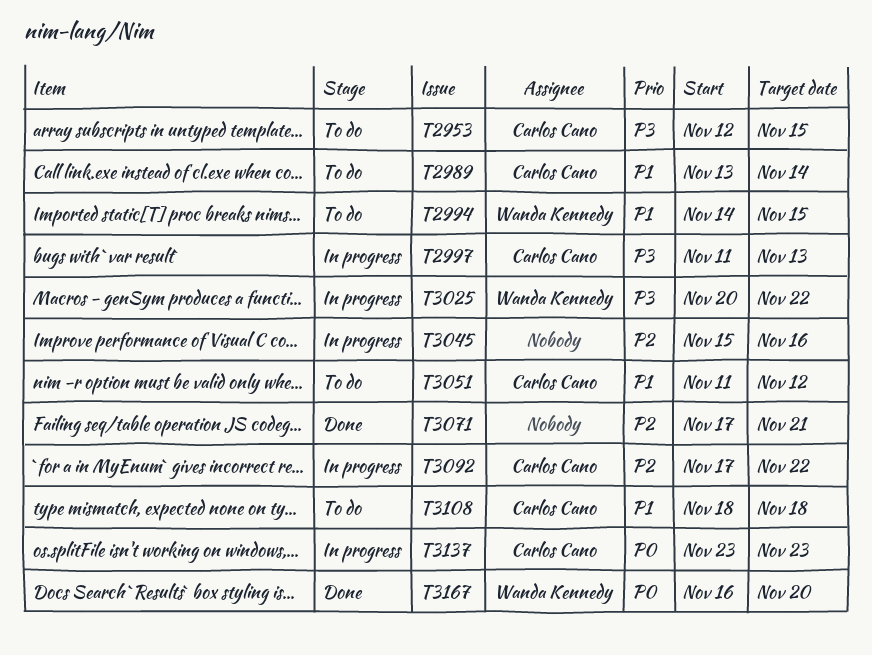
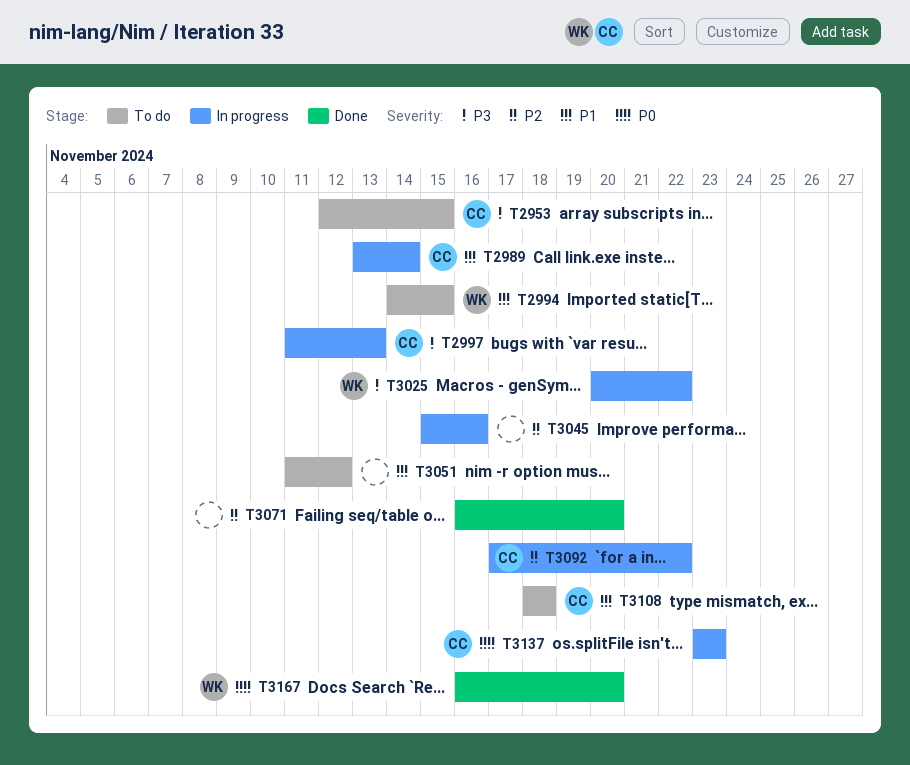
T2989, status: To do -> In progress
T3051, owner: Carlos Cano -> none
T3071, start: Nov 17 -> Nov 16
T3071, due: Nov 21 -> Nov 20

